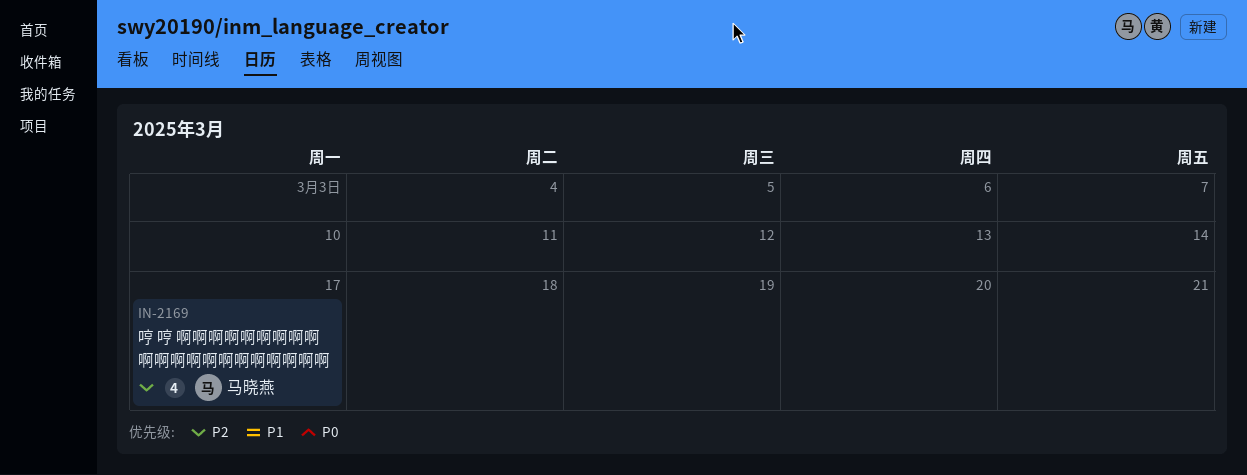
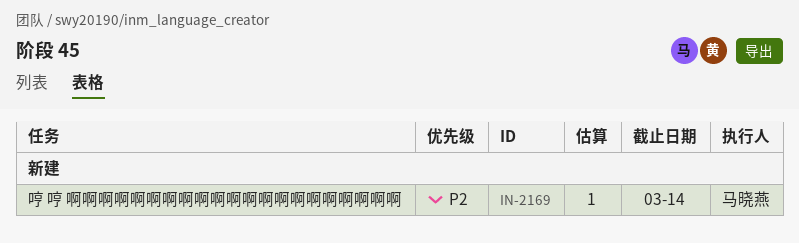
IN-2169, estimate: 4 -> 1
IN-2169, due: Mar 17 -> Mar 14

